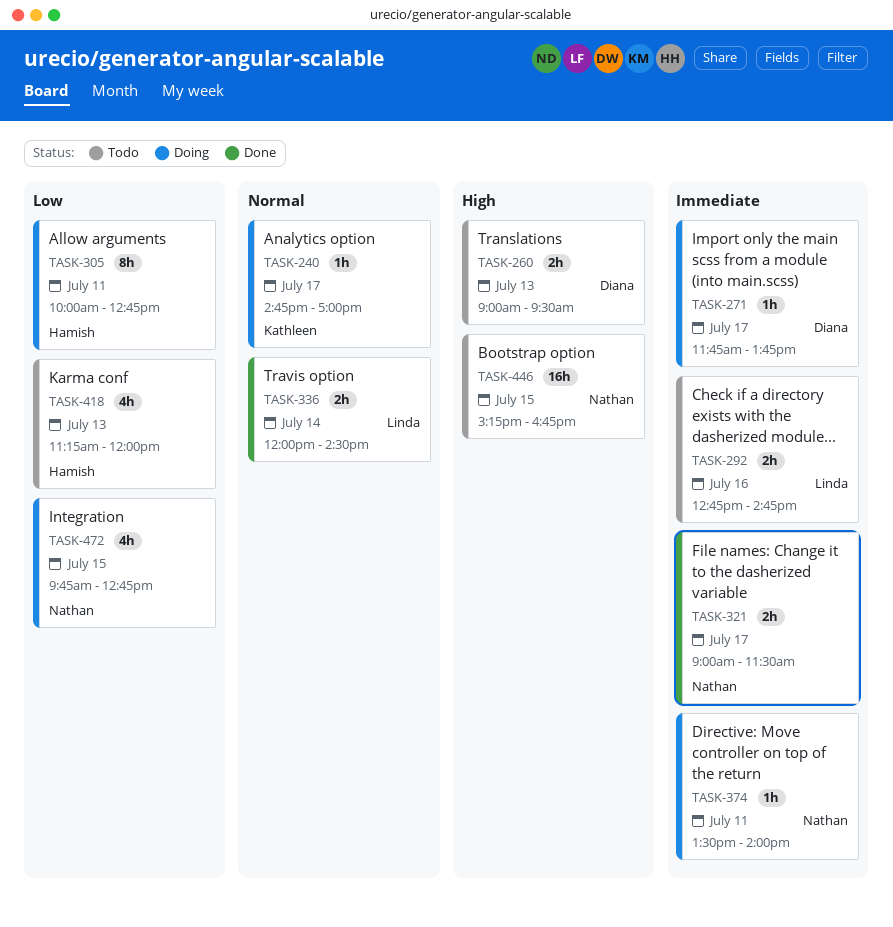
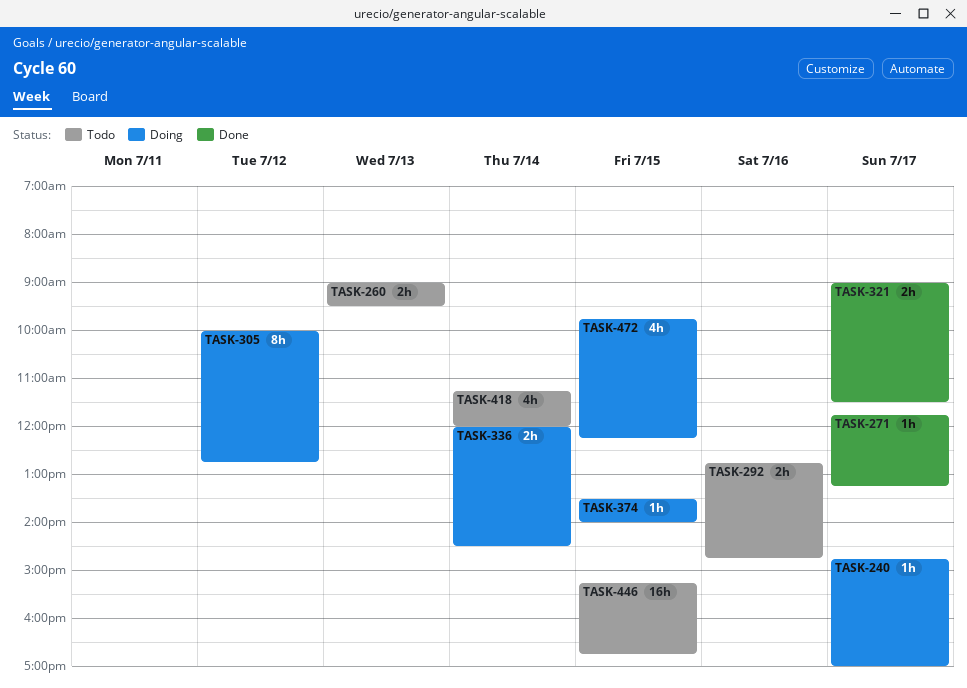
TASK-271, status: Doing -> Done
TASK-271, ends: 13:45 -> 13:15
TASK-305, day: Jul 11 -> Jul 12
TASK-336, status: Done -> Doing
TASK-374, day: Jul 11 -> Jul 15
TASK-418, day: Jul 13 -> Jul 14
TASK-472, ends: 12:45 -> 12:15

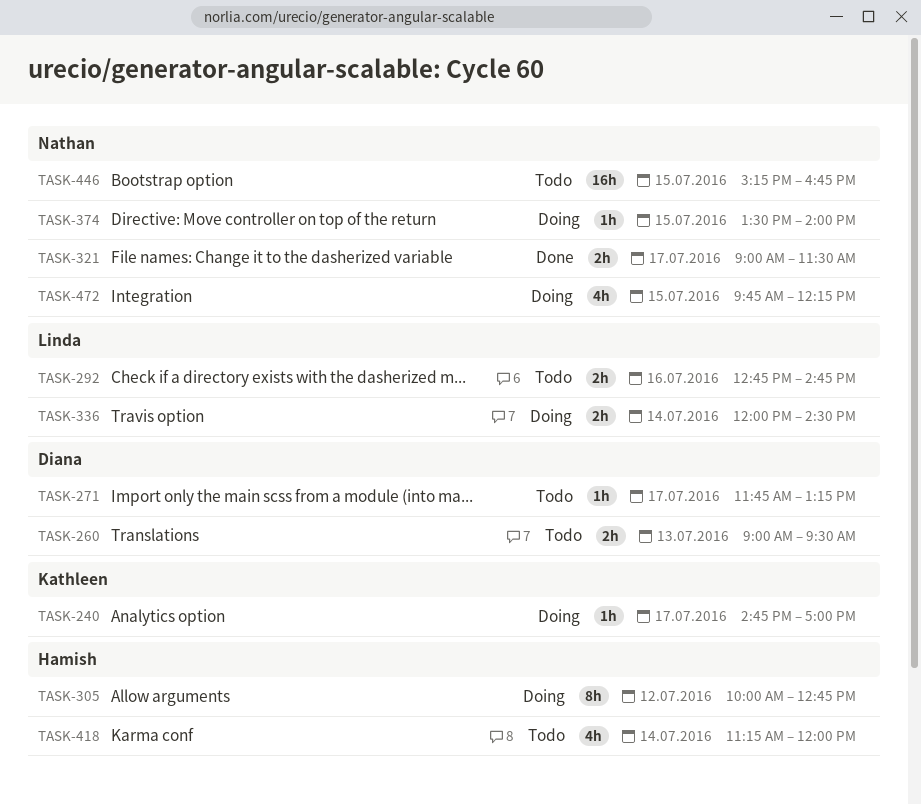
TASK-271, status: Done -> Todo

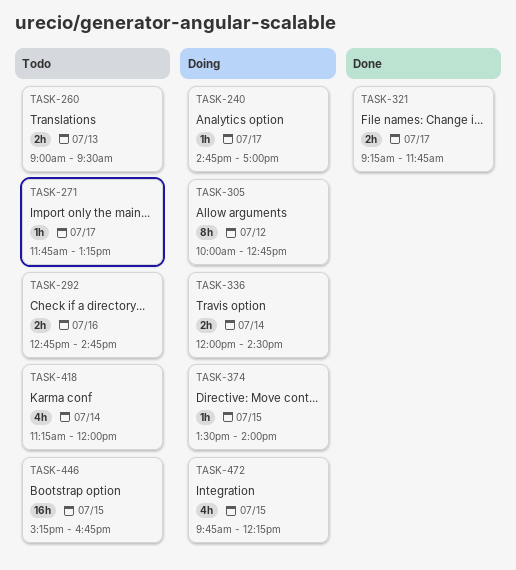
TASK-321, begins: 09:00 -> 09:15
TASK-321, ends: 11:30 -> 11:45

